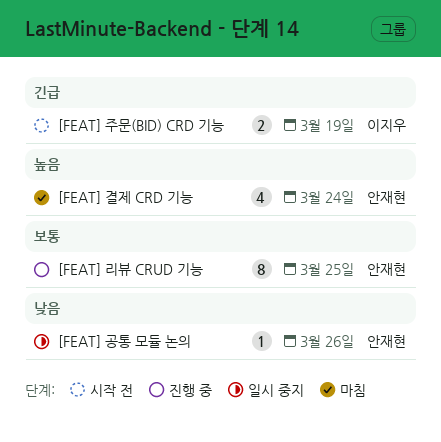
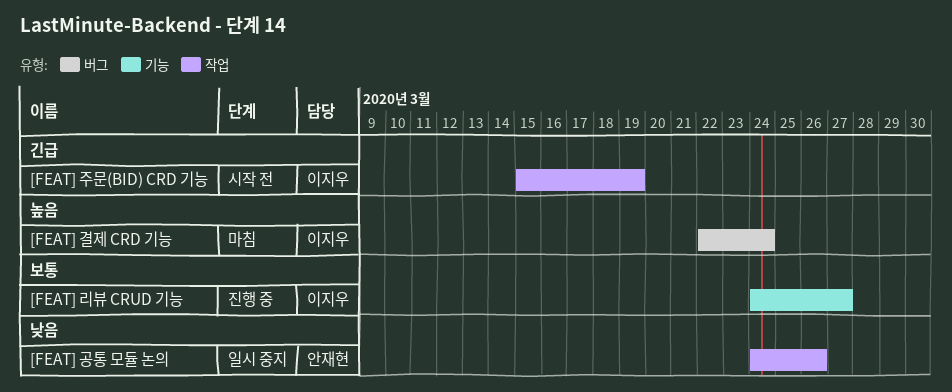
[FEAT] 결제 CRD 기능, owner: 안재현 -> 이지우
[FEAT] 리뷰 CRUD 기능, owner: 안재현 -> 이지우
[FEAT] 리뷰 CRUD 기능, due: Mar 25 -> Mar 27

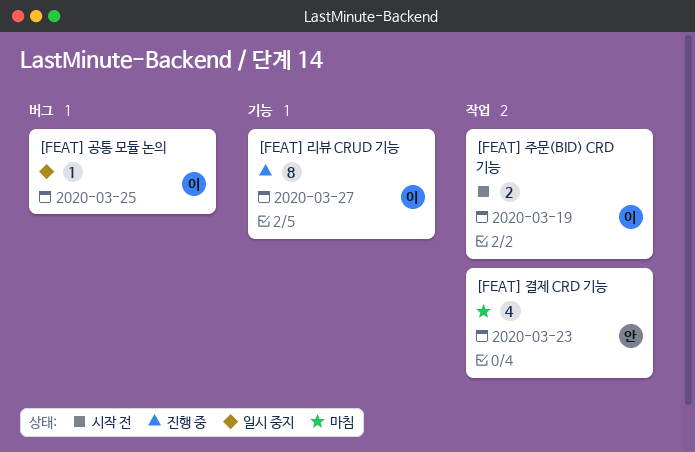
[FEAT] 결제 CRD 기능, owner: 이지우 -> 안재현
[FEAT] 결제 CRD 기능, label: 버그 -> 작업
[FEAT] 결제 CRD 기능, due: Mar 24 -> Mar 23
[FEAT] 공통 모듈 논의, owner: 안재현 -> 이지우
[FEAT] 공통 모듈 논의, label: 작업 -> 버그
[FEAT] 공통 모듈 논의, due: Mar 26 -> Mar 25

